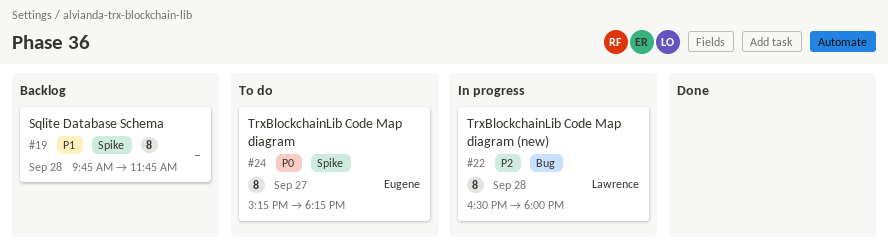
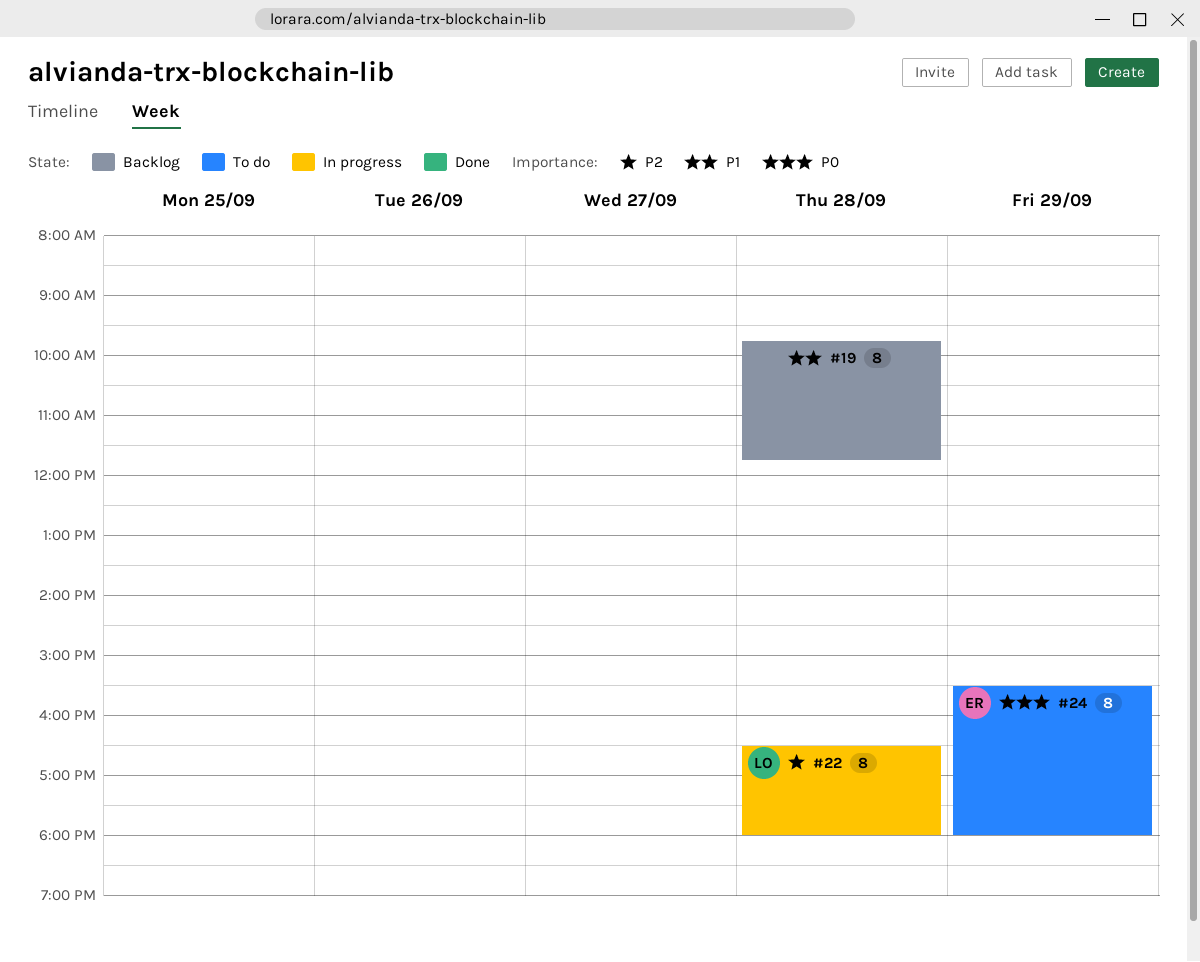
#24, day: Sep 27 -> Sep 29
#24, begins: 15:15 -> 15:30
#24, ends: 18:15 -> 18:00

